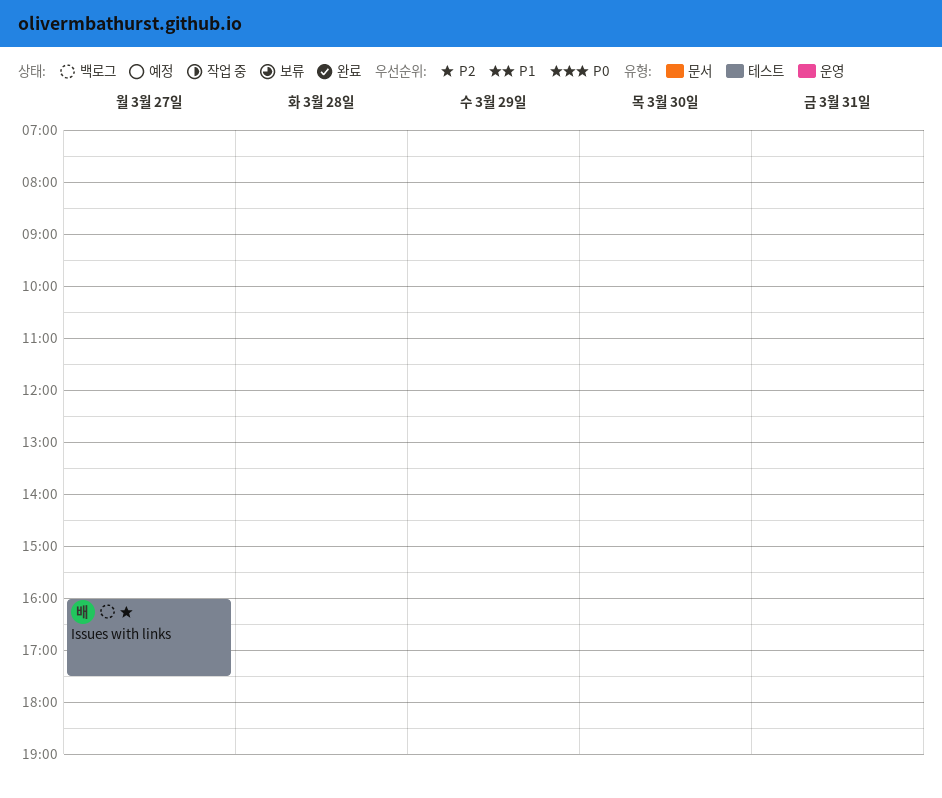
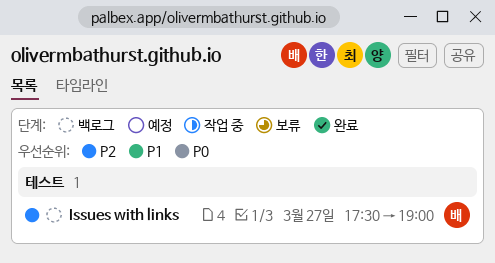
Issues with links, begins: 16:00 -> 17:30
Issues with links, ends: 17:30 -> 19:00

